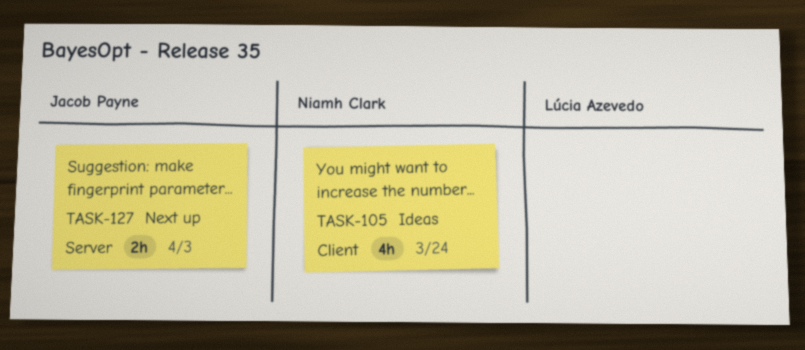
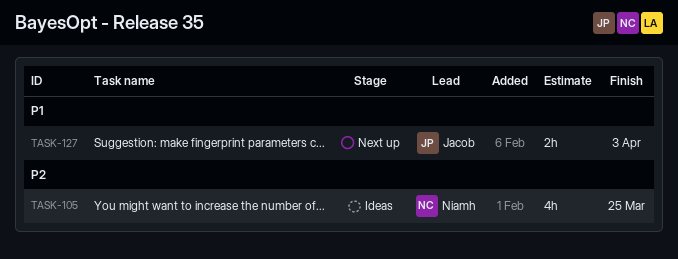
TASK-105, due: Mar 24 -> Mar 25

